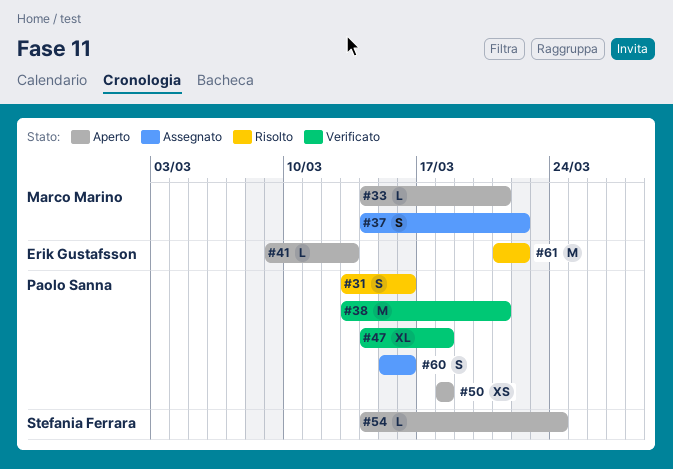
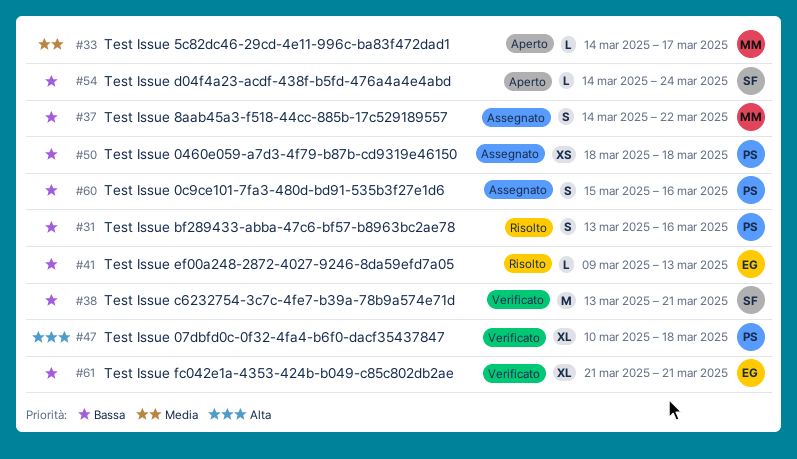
#33, due: Mar 21 -> Mar 17
#38, owner: Paolo Sanna -> Stefania Ferrara
#41, status: Aperto -> Risolto
#47, start: Mar 14 -> Mar 10
#50, status: Aperto -> Assegnato
#61, status: Risolto -> Verificato
#61, estimate: M -> XL
#61, due: Mar 22 -> Mar 21

